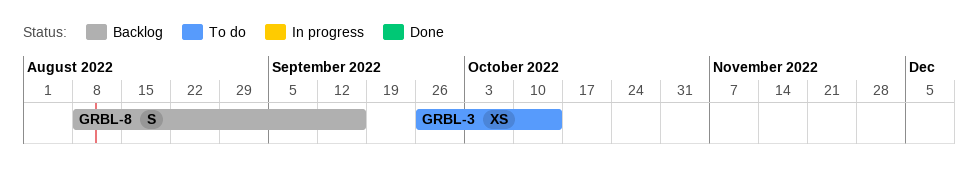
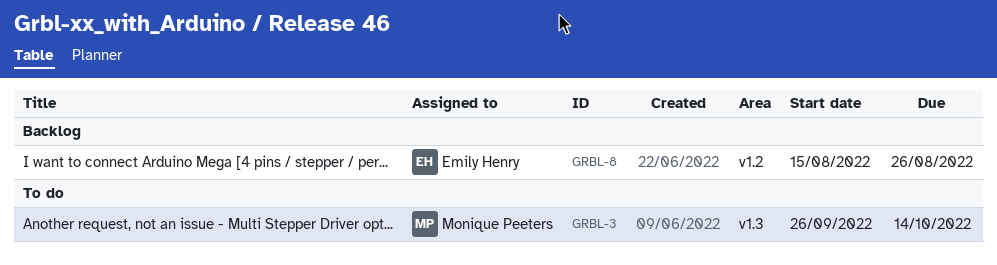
GRBL-8, start: Aug 8 -> Aug 15
GRBL-8, due: Sep 16 -> Aug 26

